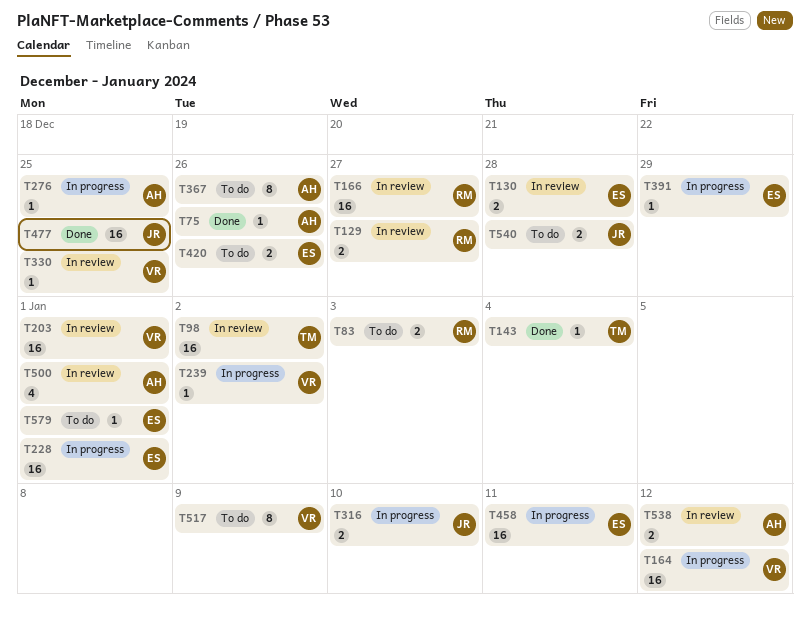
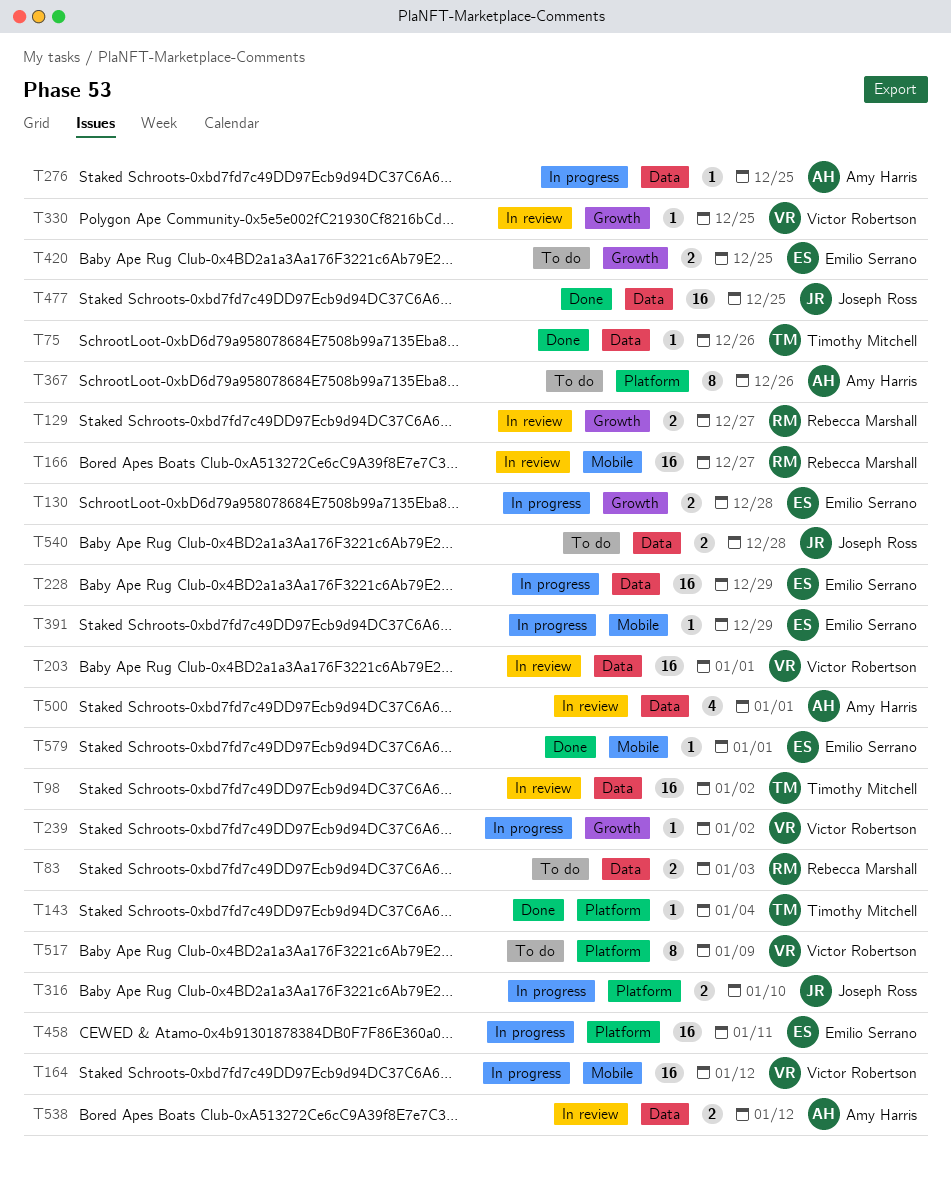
T75, owner: Amy Harris -> Timothy Mitchell
T130, status: In review -> In progress
T228, due: Jan 1 -> Dec 29
T420, due: Dec 26 -> Dec 25
T579, status: To do -> Done

